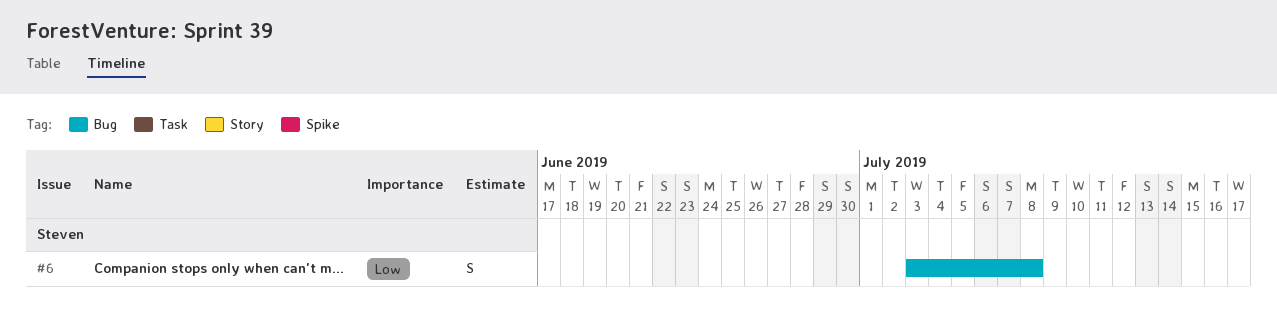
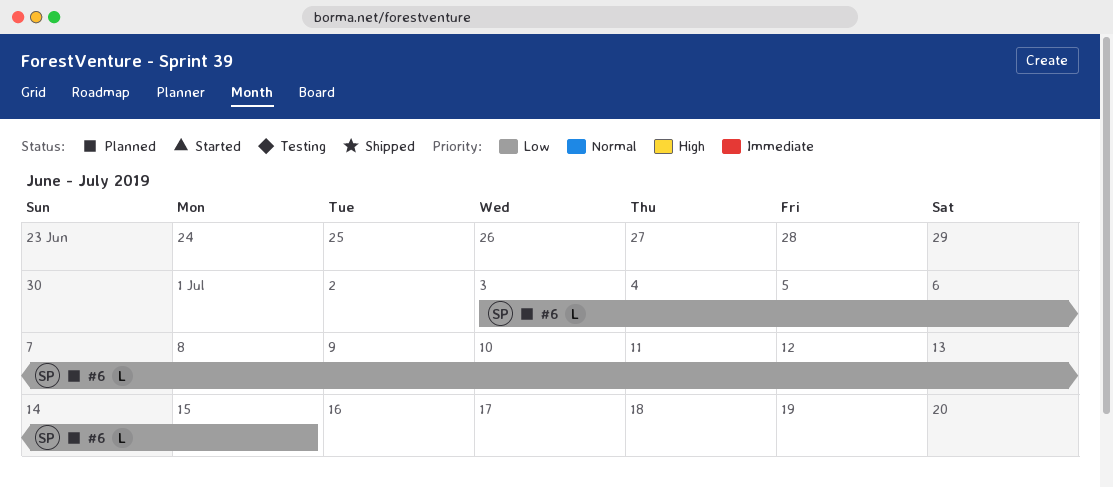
#6, estimate: S -> L
#6, due: Jul 8 -> Jul 15

